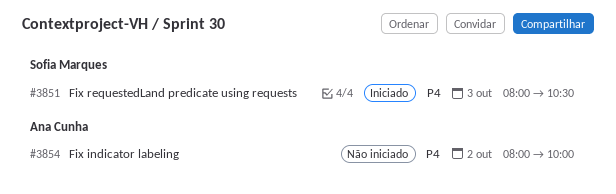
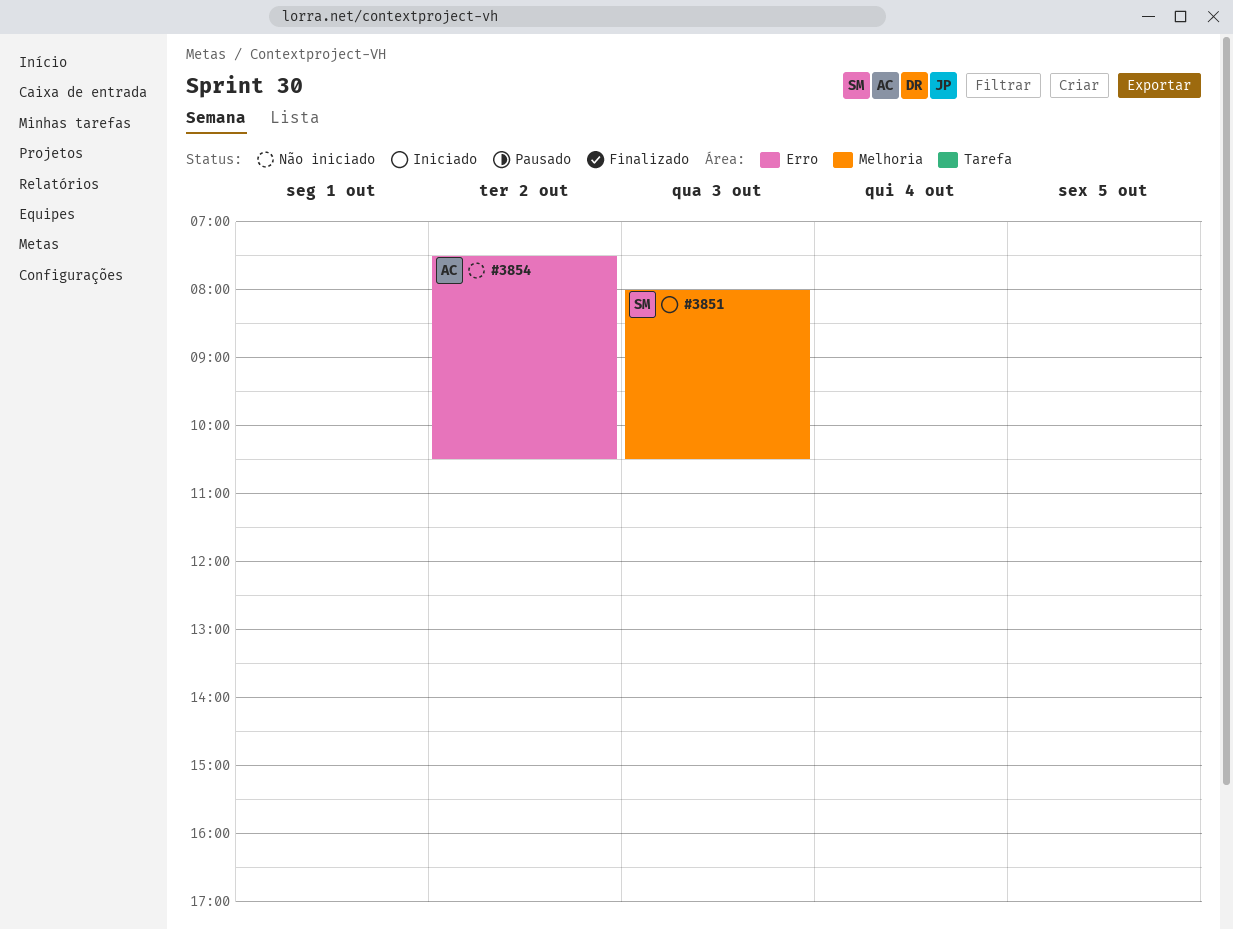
#3854, begins: 08:00 -> 07:30
#3854, ends: 10:00 -> 10:30

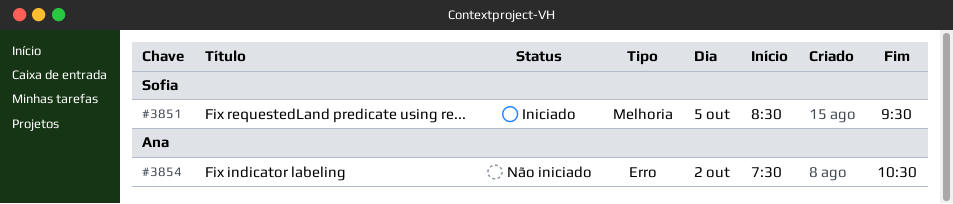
#3851, day: Oct 3 -> Oct 5
#3851, begins: 08:00 -> 08:30
#3851, ends: 10:30 -> 09:30

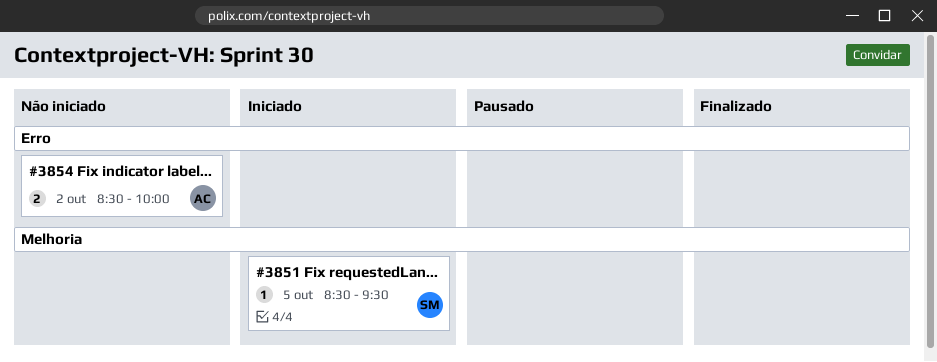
#3854, begins: 07:30 -> 08:30
#3854, ends: 10:30 -> 10:00

